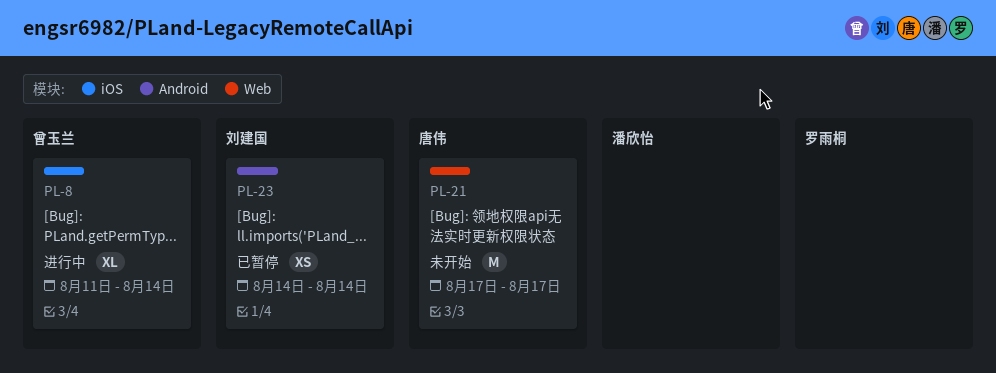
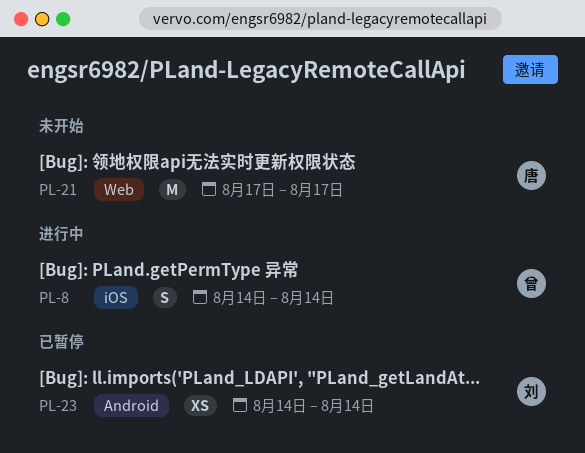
PL-8, estimate: XL -> S
PL-8, start: Aug 11 -> Aug 14

